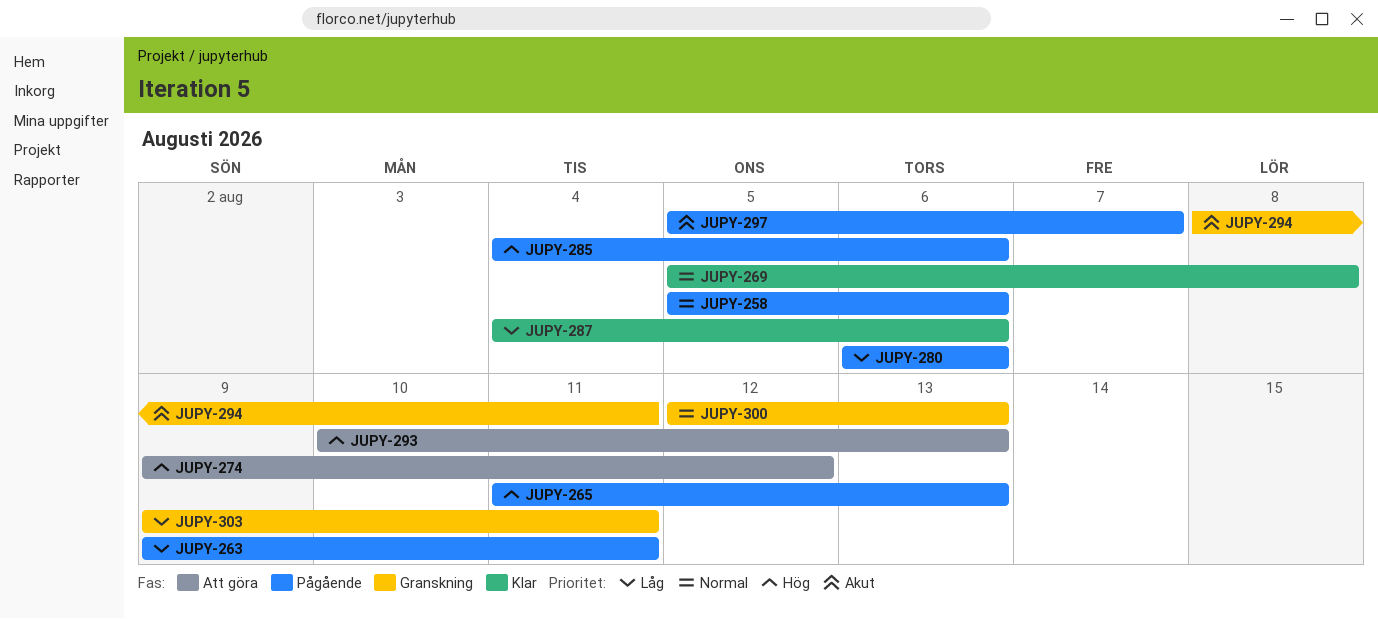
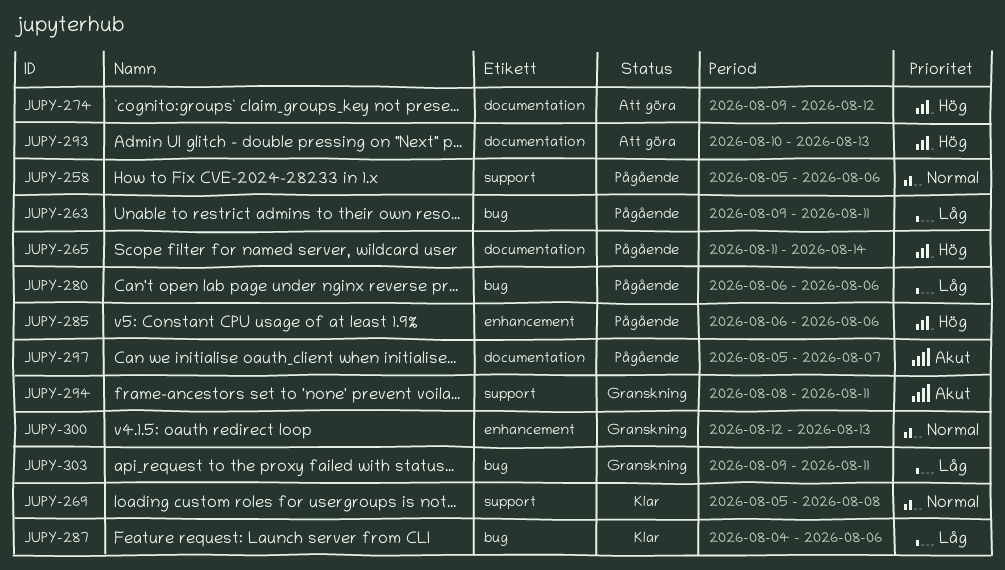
JUPY-265, due: Aug 13 -> Aug 14
JUPY-285, start: Aug 4 -> Aug 6

